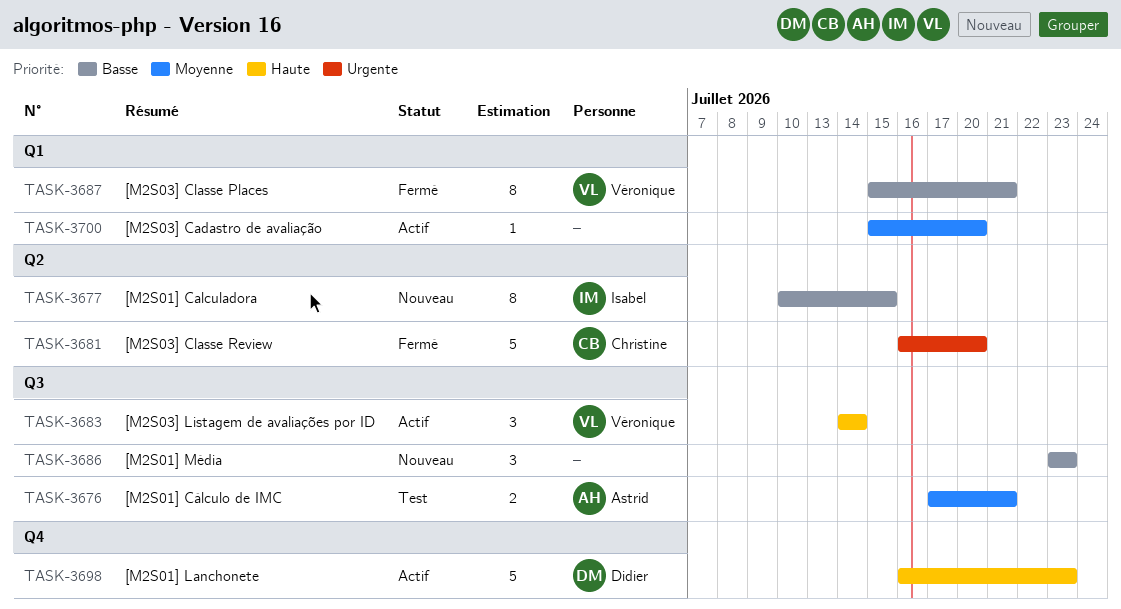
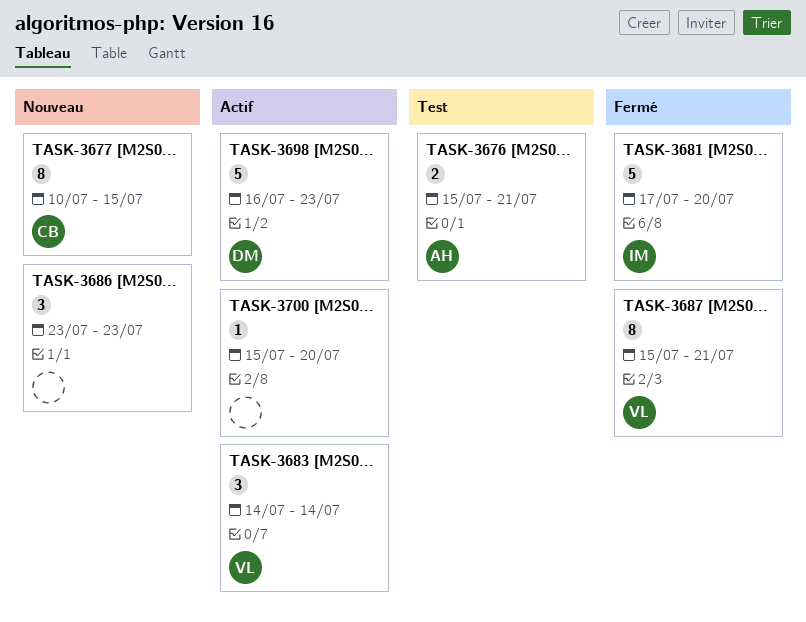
TASK-3676, start: Jul 17 -> Jul 15
TASK-3677, owner: Isabel -> Christine
TASK-3681, owner: Christine -> Isabel
TASK-3681, start: Jul 16 -> Jul 17

